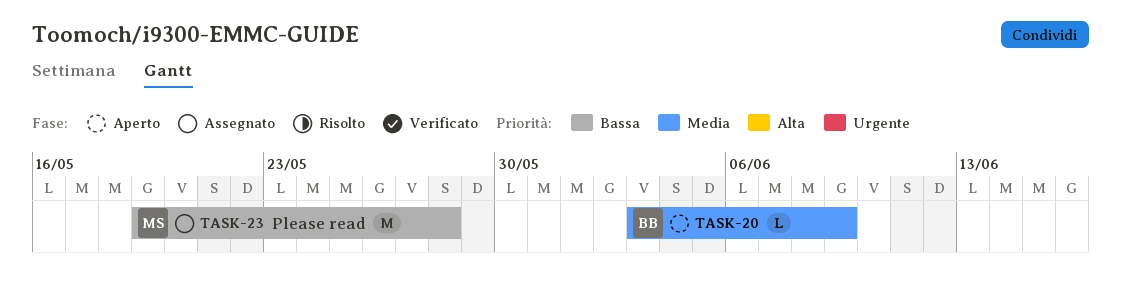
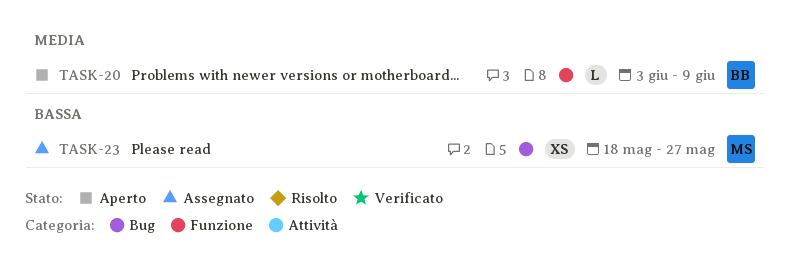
TASK-23, estimate: M -> XS
TASK-23, start: May 19 -> May 18
TASK-23, due: May 28 -> May 27

